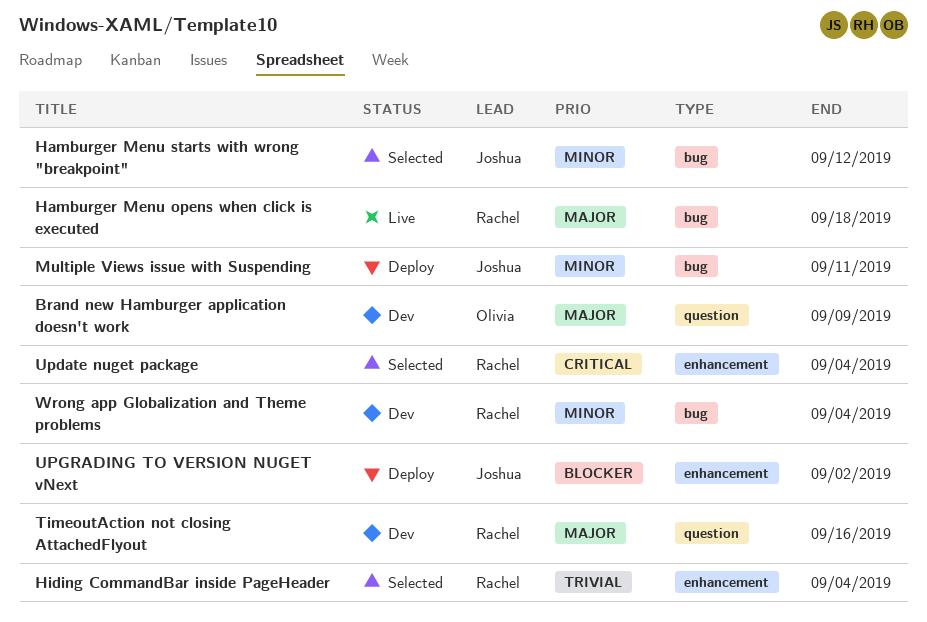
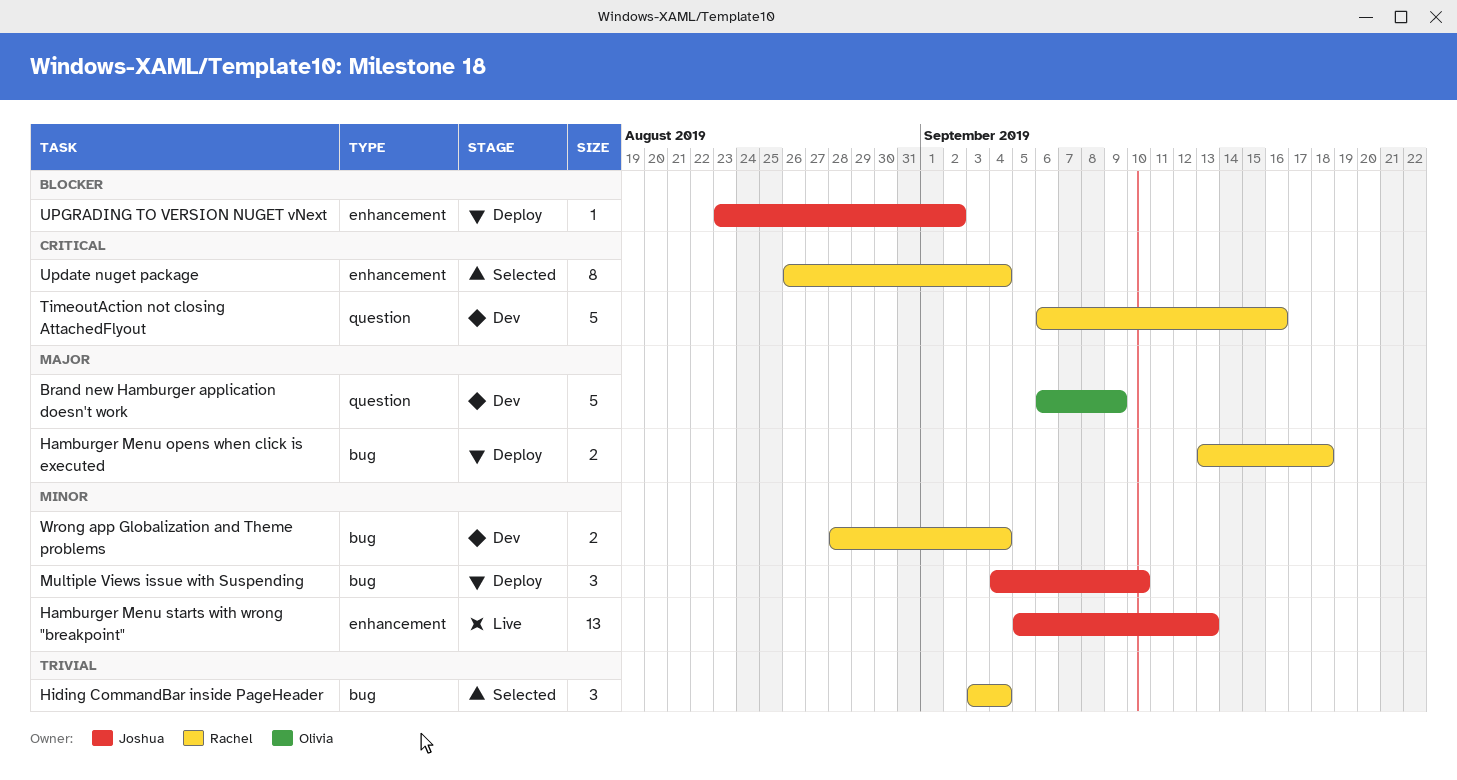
Hamburger Menu opens when click is executed, status: Live -> Deploy
Hamburger Menu starts with wrong "breakpoint", status: Selected -> Live
Hamburger Menu starts with wrong "breakpoint", label: bug -> enhancement
Hamburger Menu starts with wrong "breakpoint", due: Sep 12 -> Sep 13
Hiding CommandBar inside PageHeader, label: enhancement -> bug
Multiple Views issue with Suspending, due: Sep 11 -> Sep 10
TimeoutAction not closing AttachedFlyout, priority: Major -> Critical

